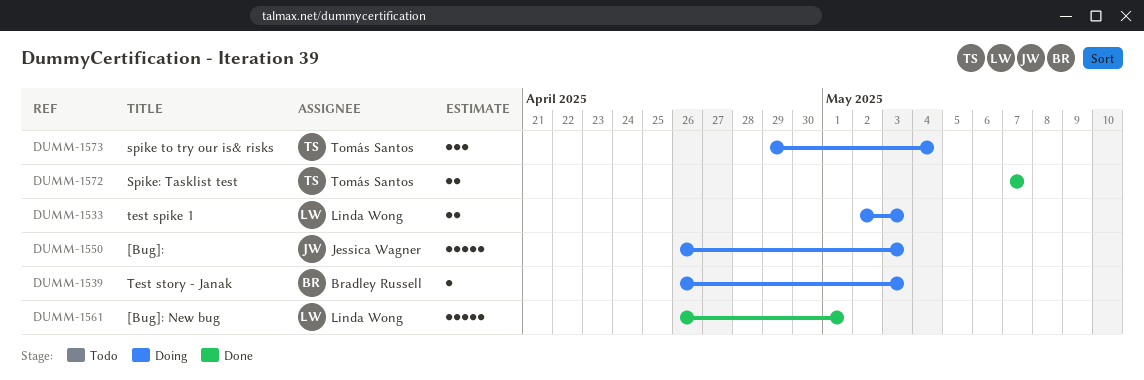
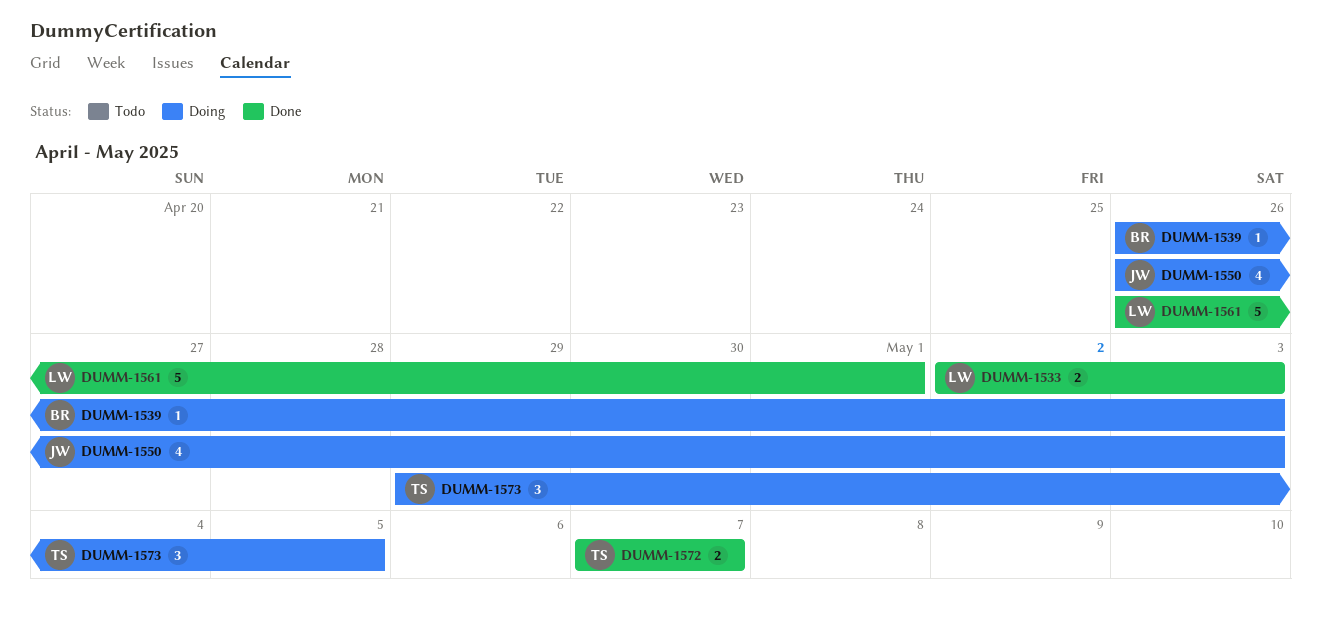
DUMM-1533, status: Doing -> Done
DUMM-1550, estimate: 5 -> 4
DUMM-1573, due: May 4 -> May 5

